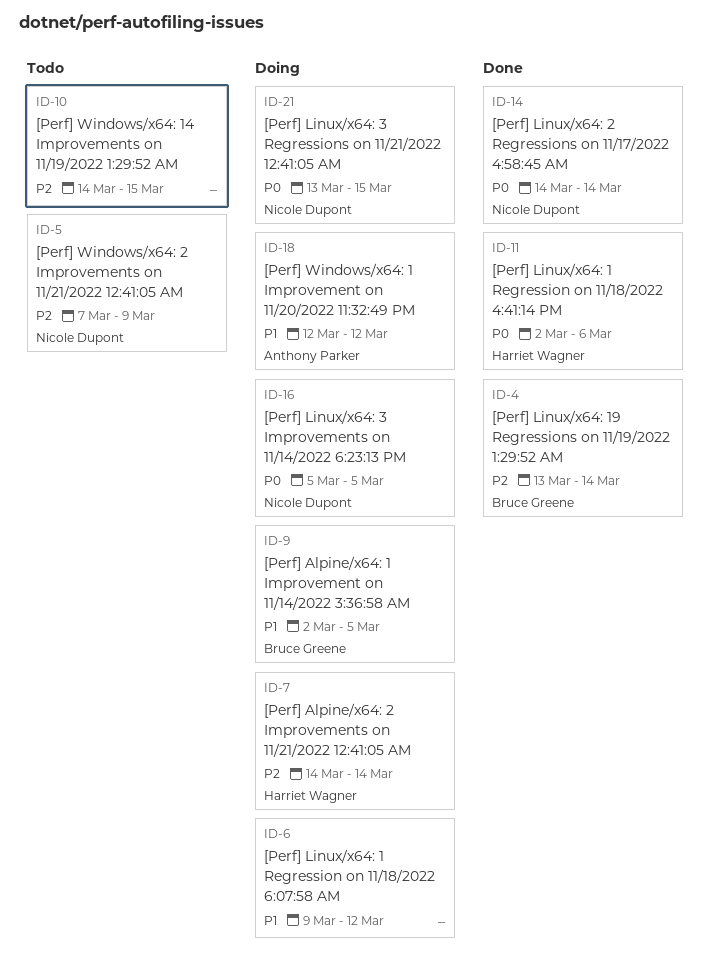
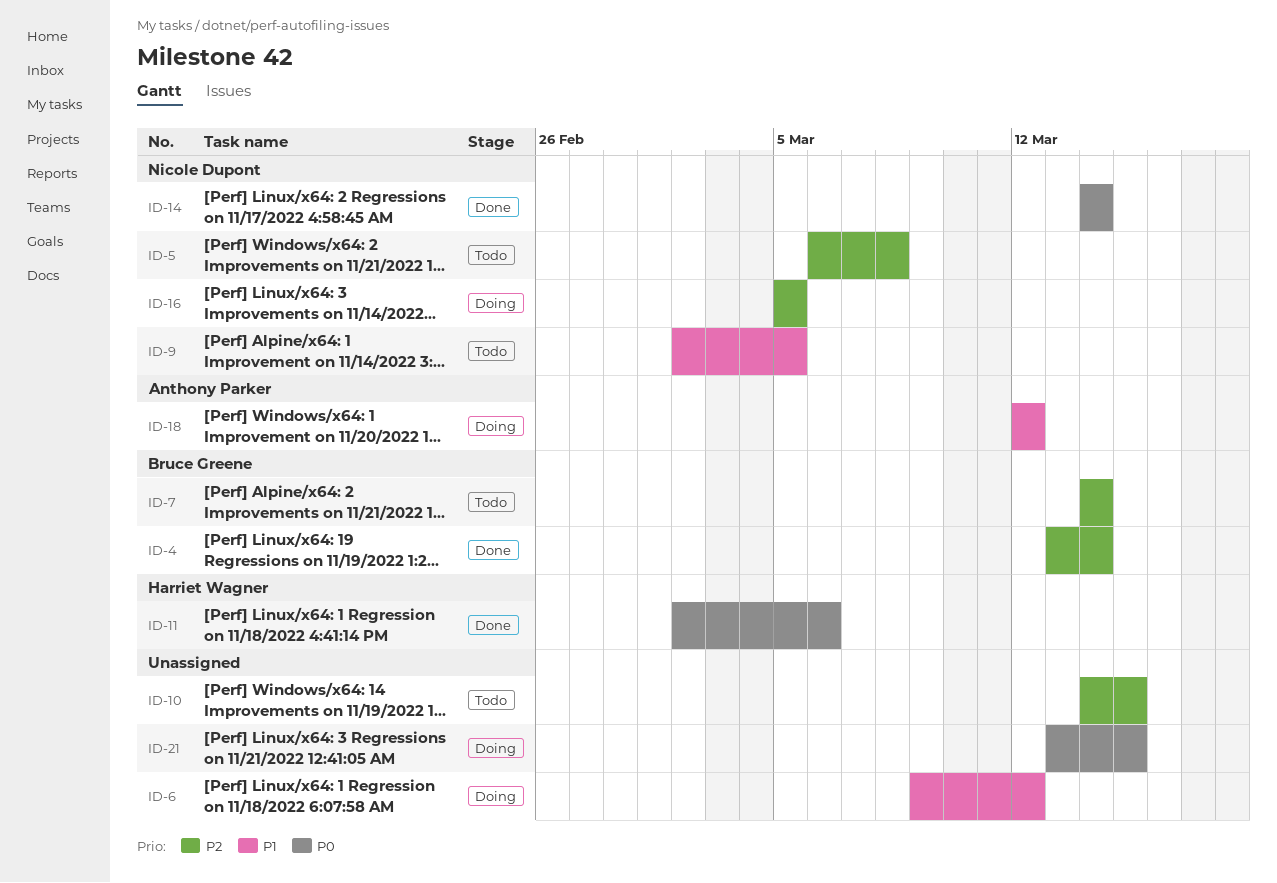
ID-5, start: Mar 7 -> Mar 6
ID-5, due: Mar 9 -> Mar 8
ID-7, status: Doing -> Todo
ID-7, owner: Harriet Wagner -> Bruce Greene
ID-9, status: Doing -> Todo
ID-9, owner: Bruce Greene -> Nicole Dupont
ID-16, priority: P0 -> P2
ID-21, owner: Nicole Dupont -> none

